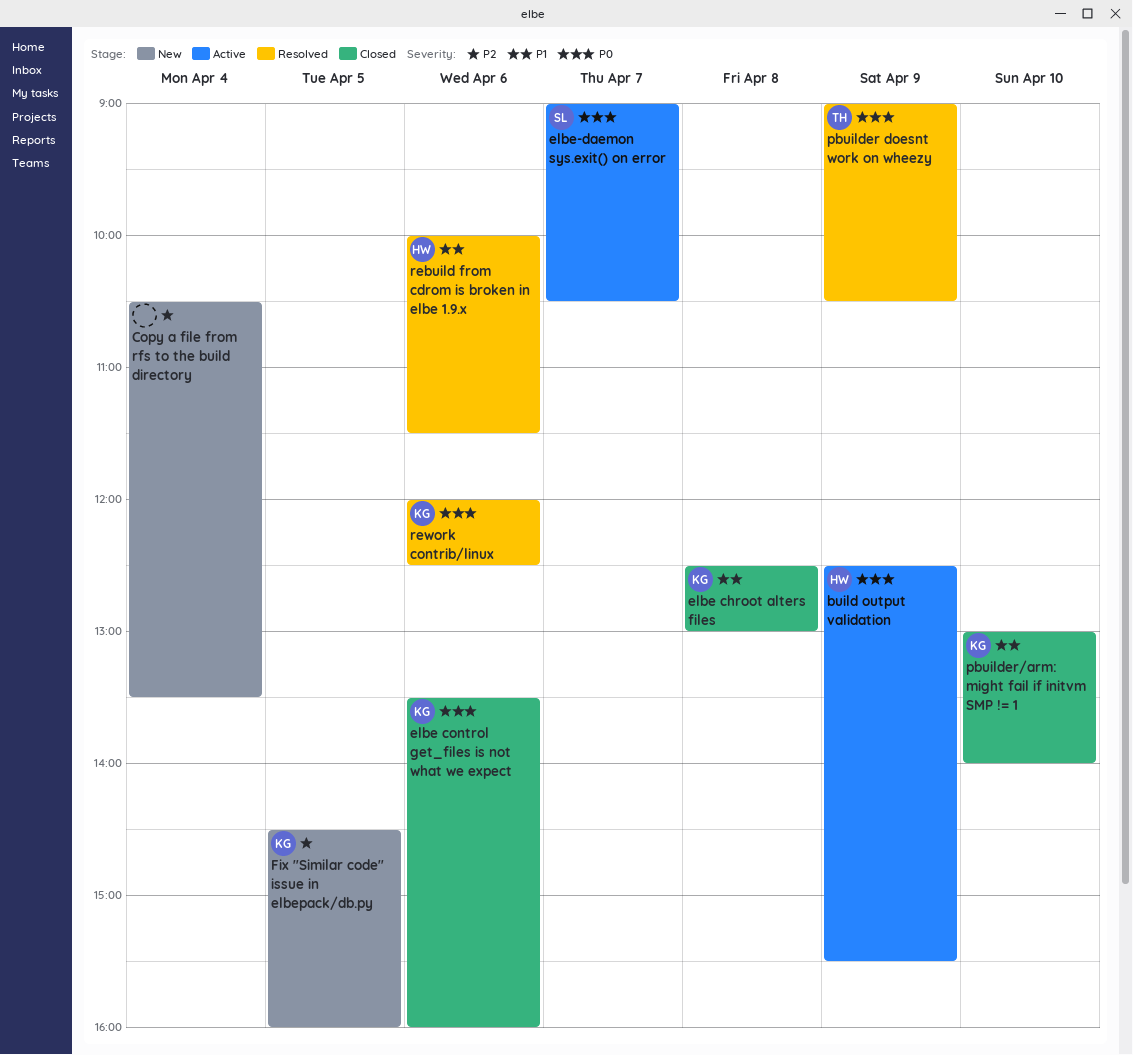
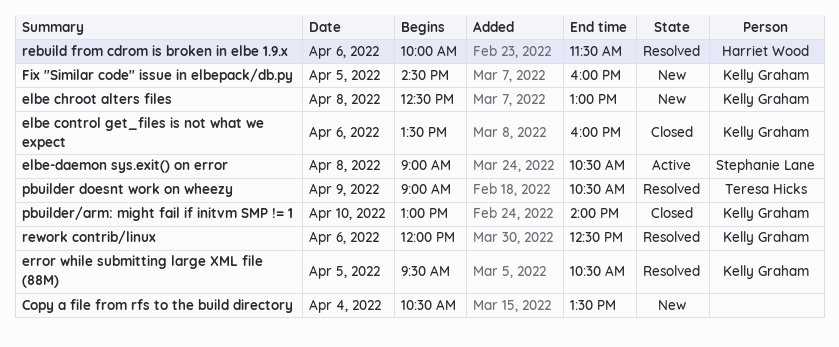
build output validation: present -> none
elbe chroot alters files, status: Closed -> New
elbe-daemon sys.exit() on error, day: Apr 7 -> Apr 8
error while submitting large XML file (88M): none -> present

